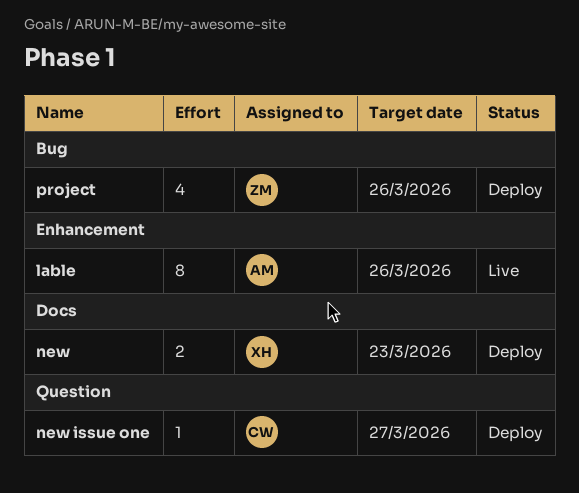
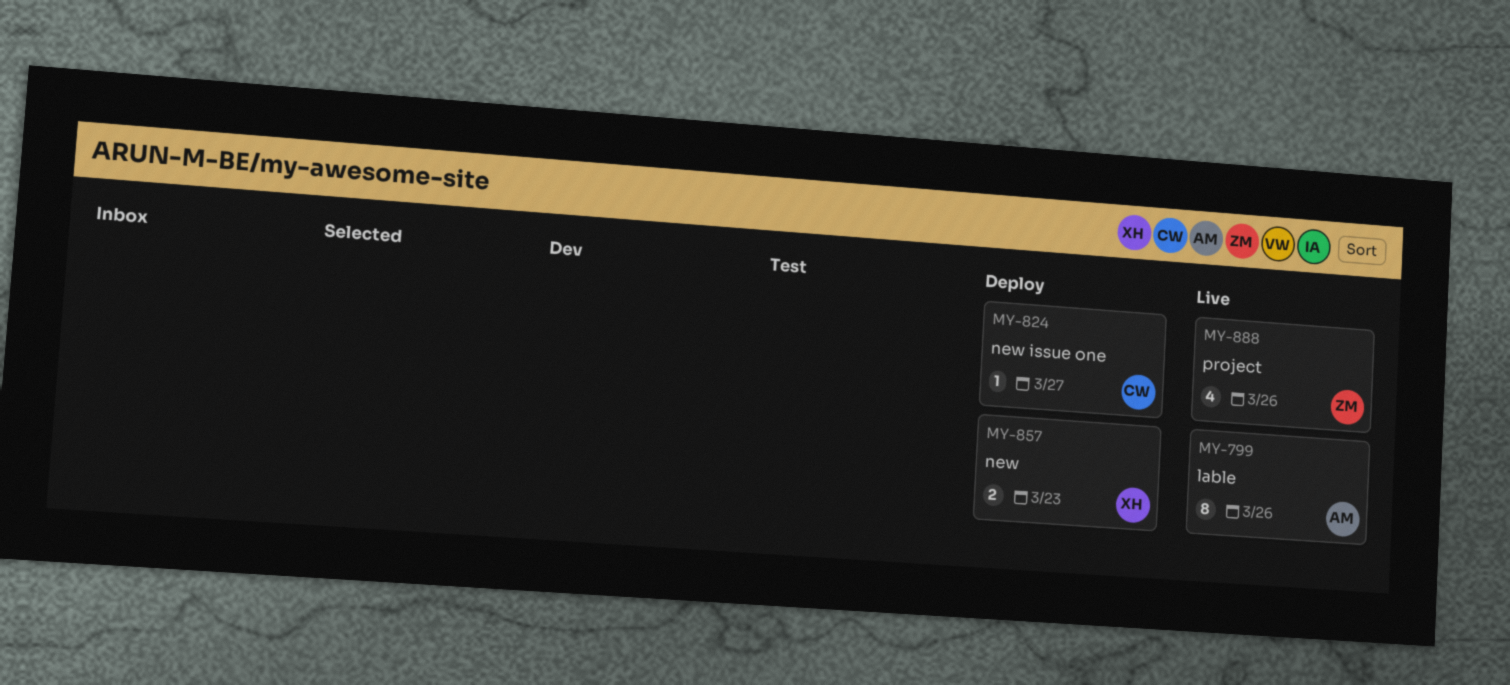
project, status: Deploy -> Live

